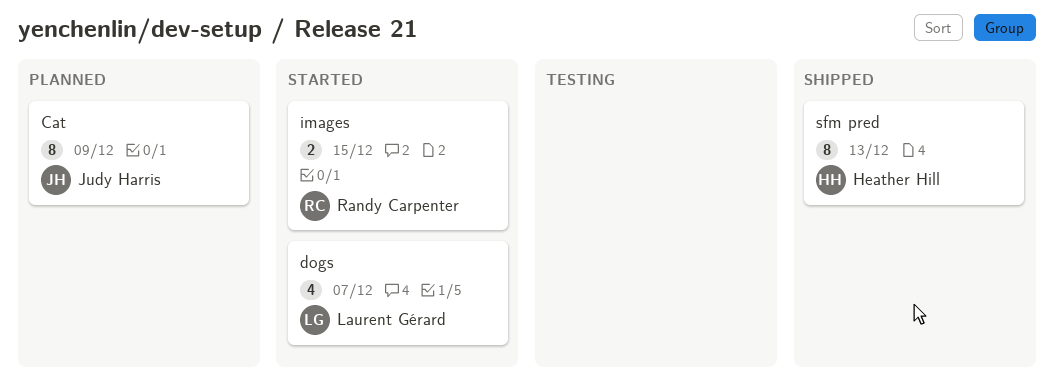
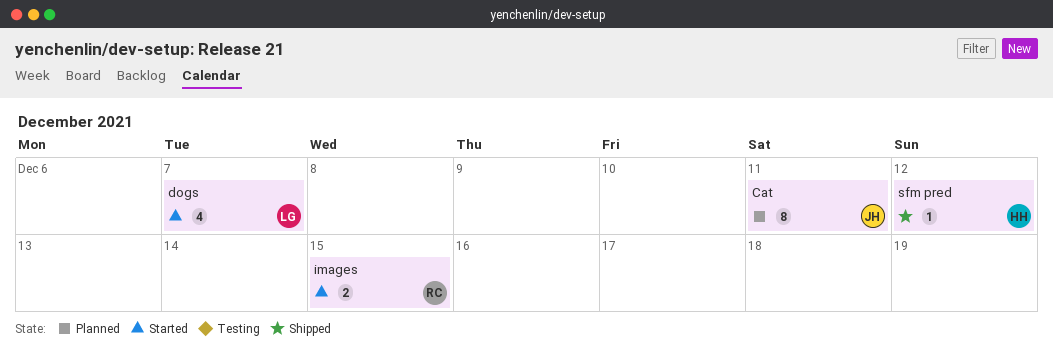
Cat, due: Dec 9 -> Dec 11
sfm pred, estimate: 8 -> 1
sfm pred, due: Dec 13 -> Dec 12

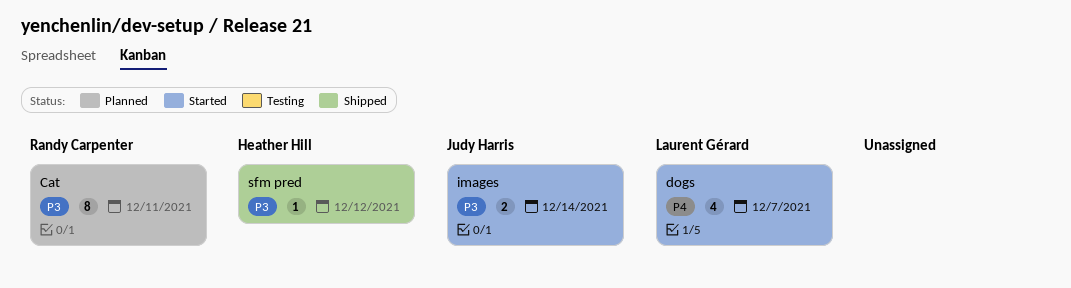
Cat, owner: Judy Harris -> Randy Carpenter
images, owner: Randy Carpenter -> Judy Harris
images, due: Dec 15 -> Dec 14

